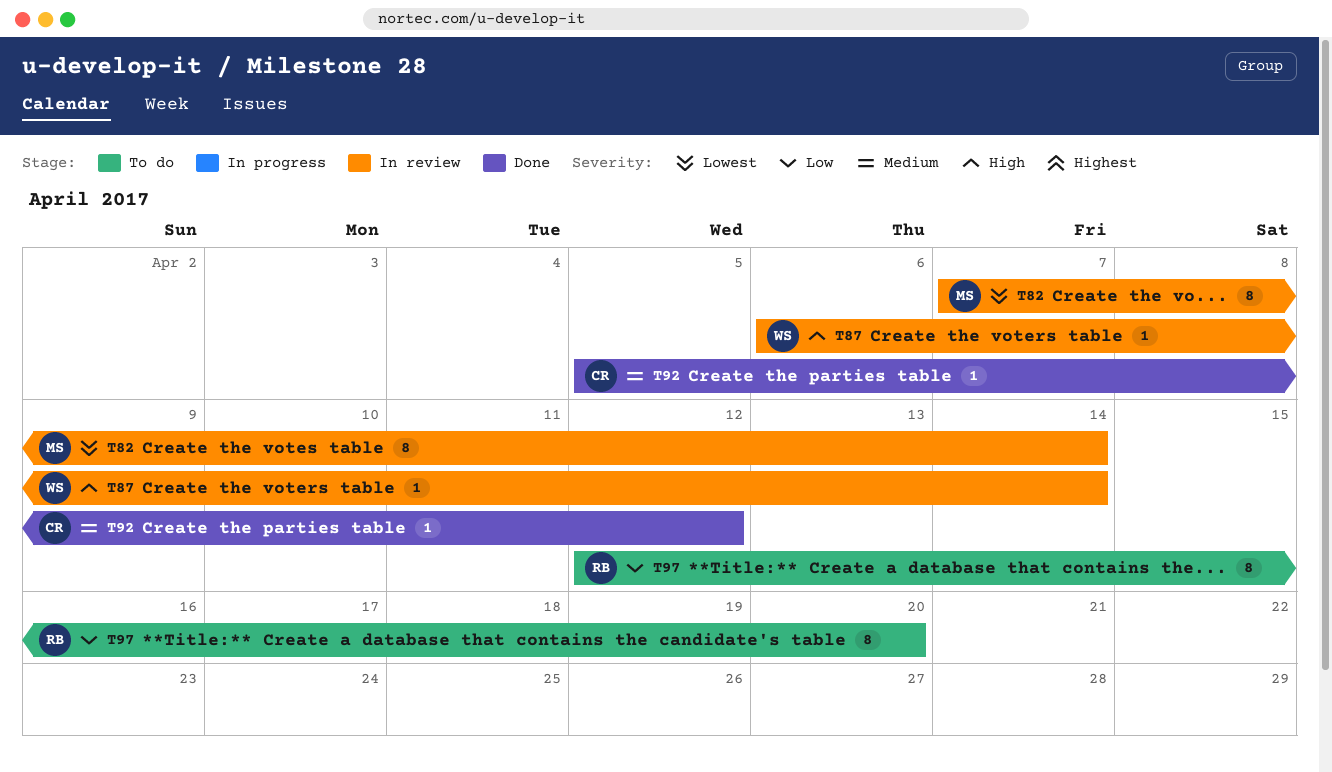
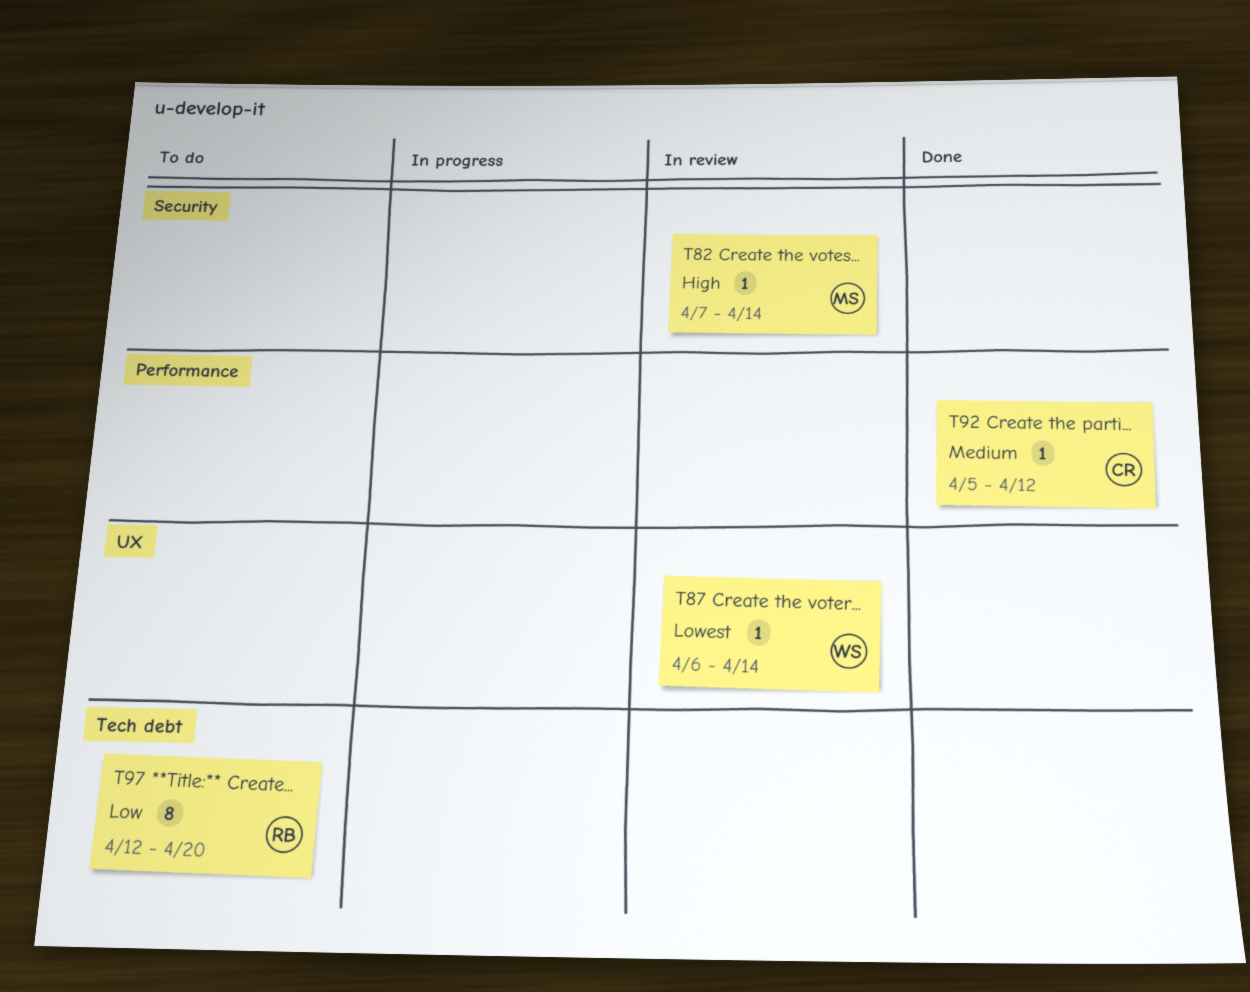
T82, priority: Lowest -> High
T82, estimate: 8 -> 1
T87, priority: High -> Lowest

